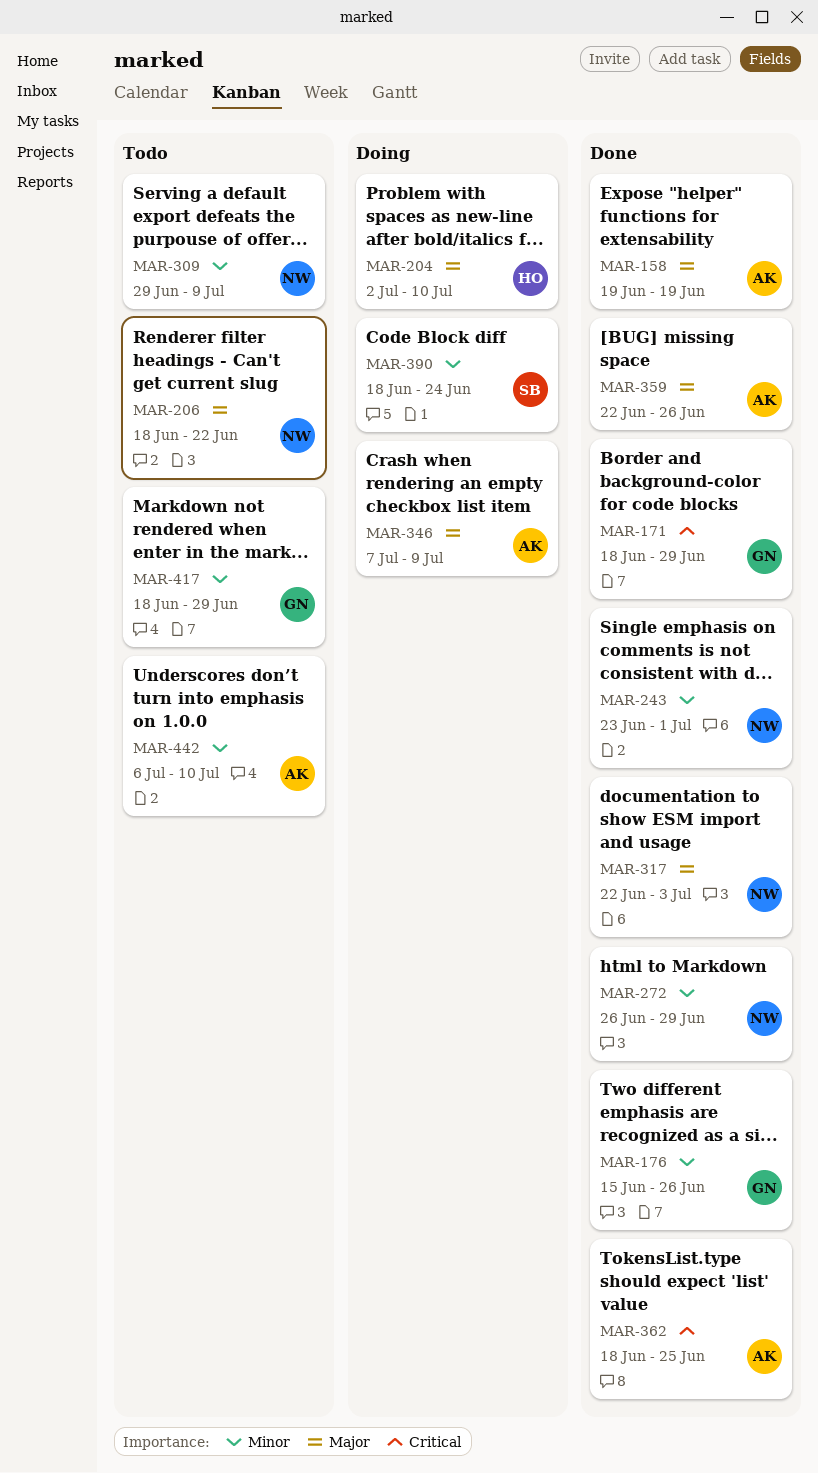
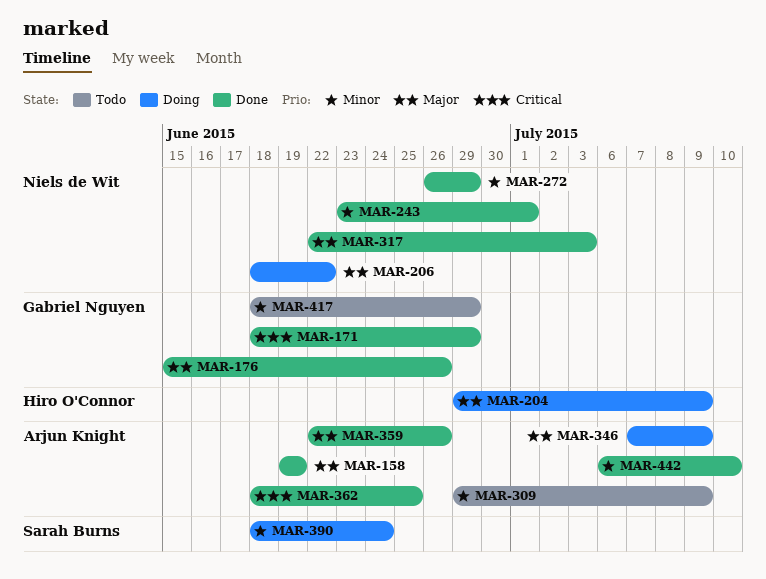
MAR-176, priority: Minor -> Major
MAR-204, start: Jul 2 -> Jun 29
MAR-204, due: Jul 10 -> Jul 9
MAR-206, status: Todo -> Doing
MAR-309, owner: Niels de Wit -> Arjun Knight
MAR-442, status: Todo -> Done

